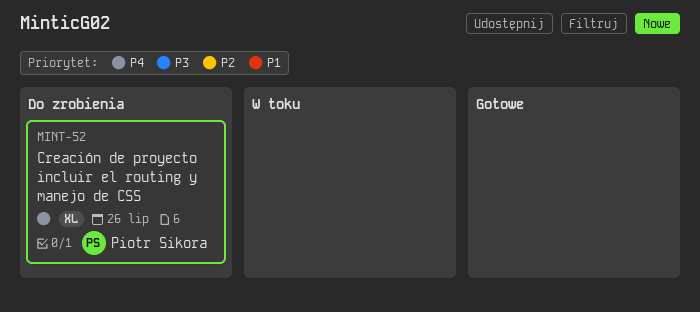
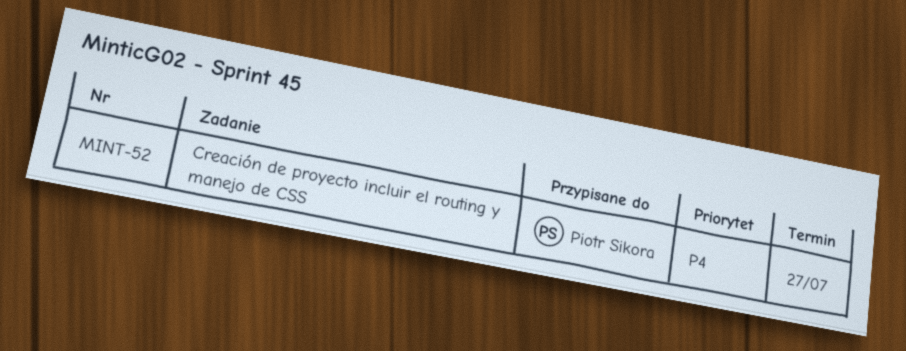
MINT-52, due: Jul 26 -> Jul 27

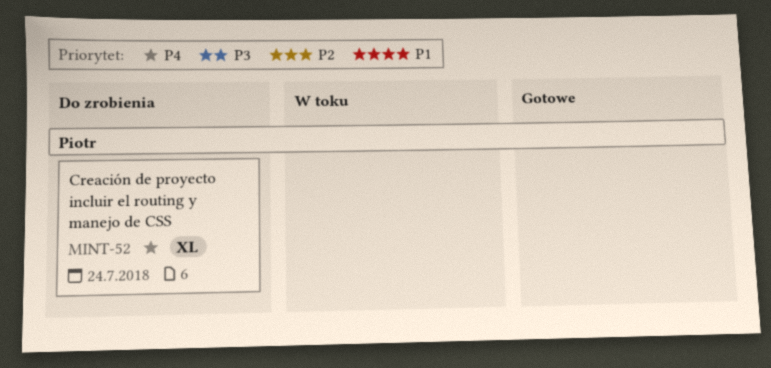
MINT-52, due: Jul 27 -> Jul 24

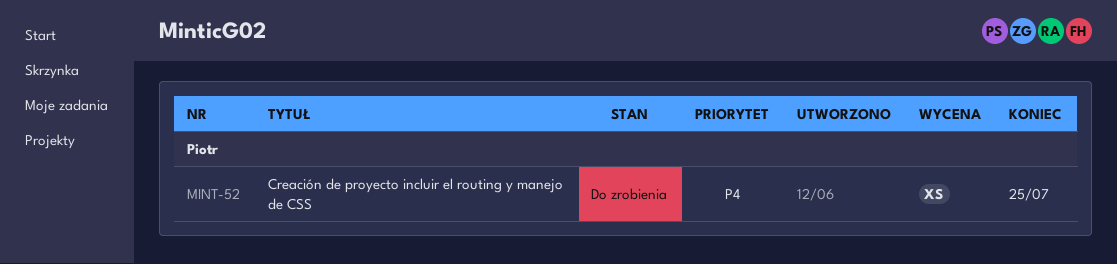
MINT-52, estimate: XL -> XS
MINT-52, due: Jul 24 -> Jul 25

